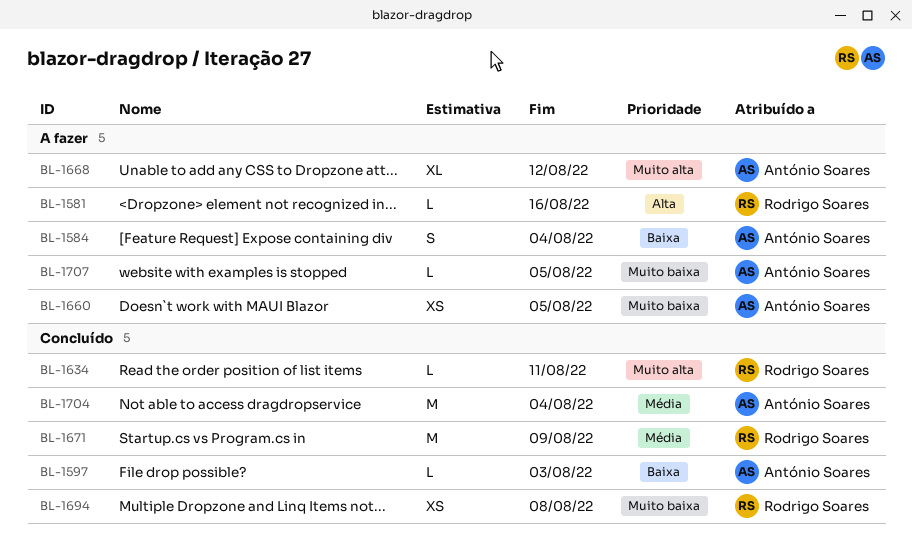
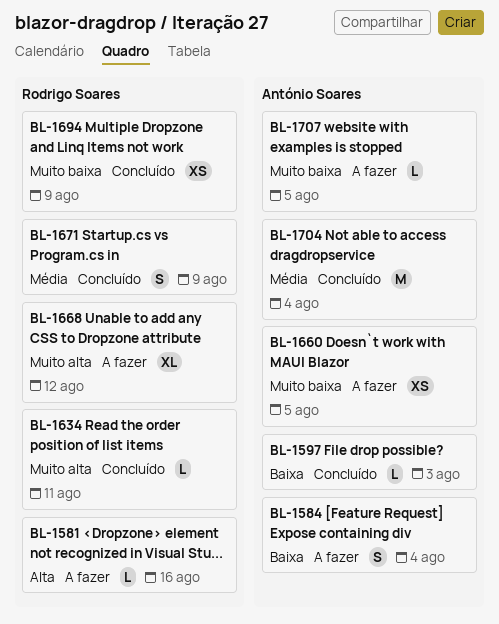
BL-1668, owner: António Soares -> Rodrigo Soares
BL-1671, estimate: M -> S
BL-1694, due: Aug 8 -> Aug 9

